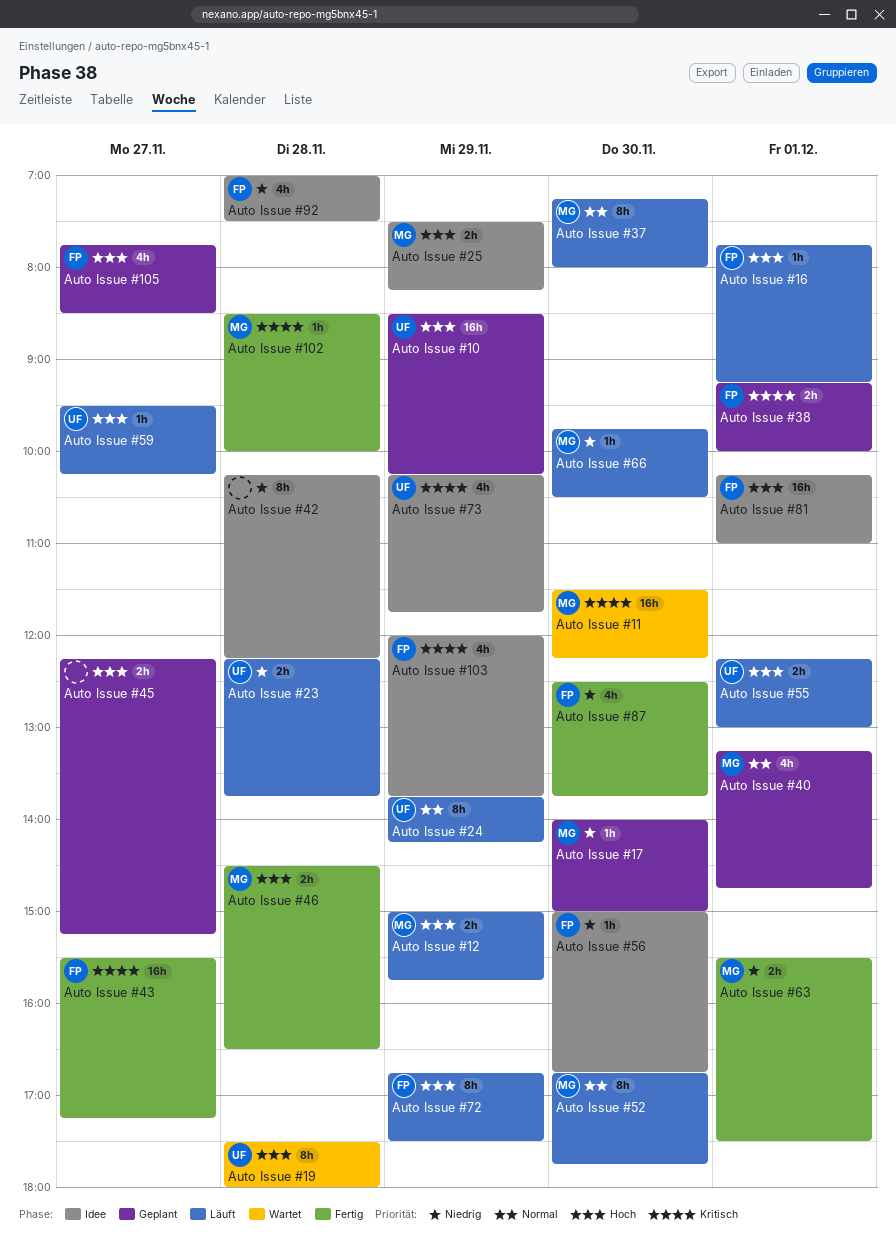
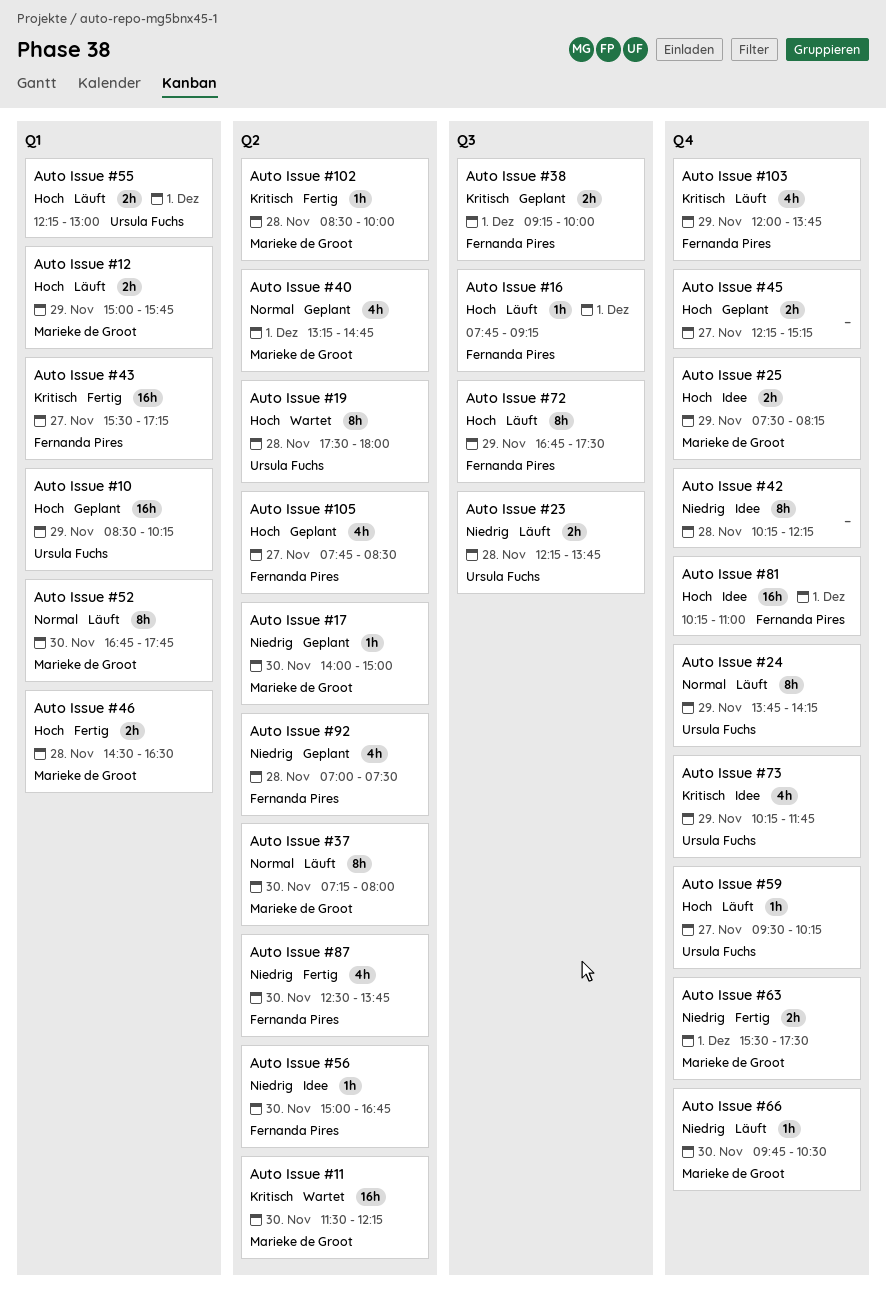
Auto Issue #103, status: Idee -> Läuft
Auto Issue #92, status: Idee -> Geplant

